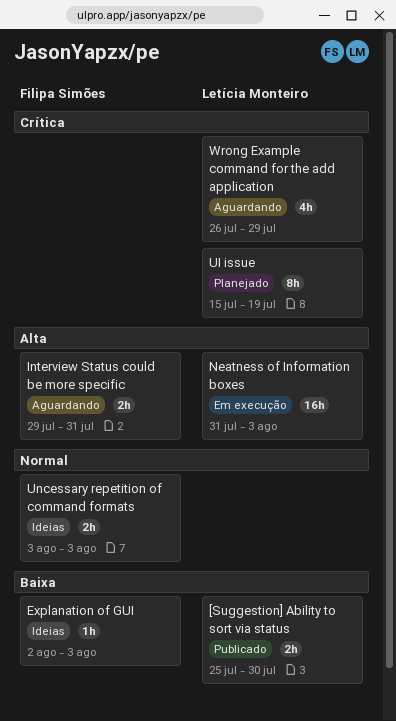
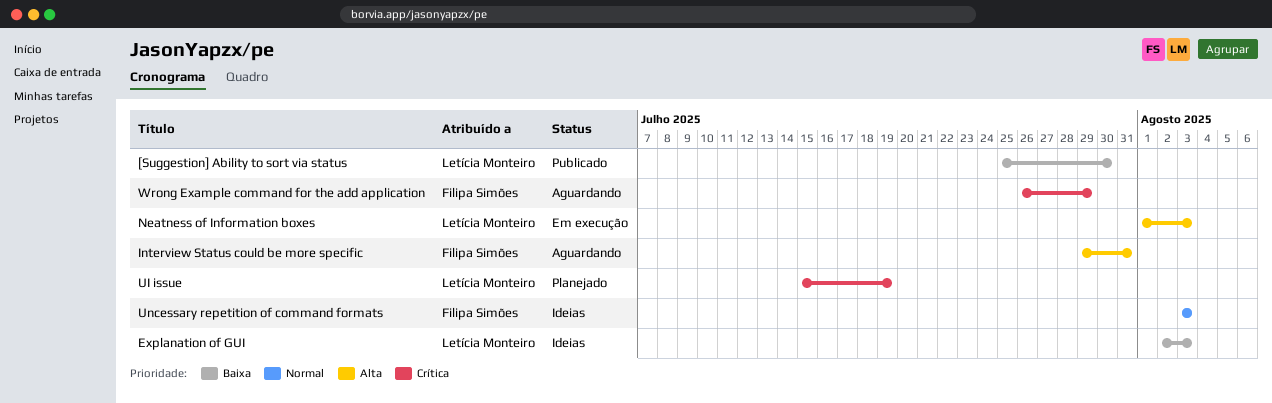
Explanation of GUI, owner: Filipa Simões -> Letícia Monteiro
Neatness of Information boxes, start: Jul 31 -> Aug 1
Wrong Example command for the add application, owner: Letícia Monteiro -> Filipa Simões

